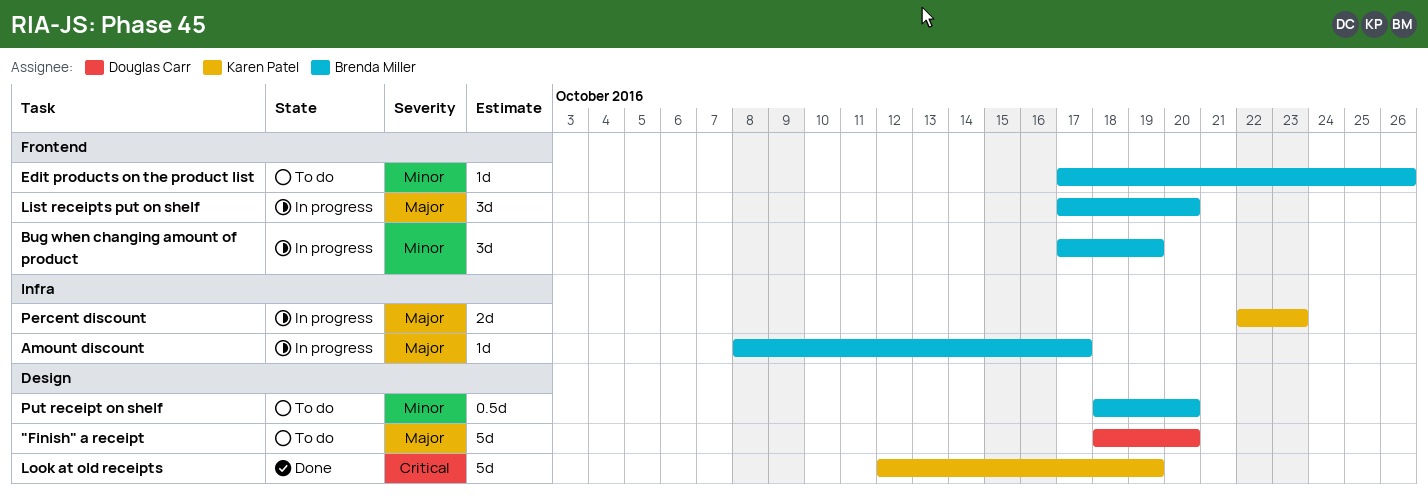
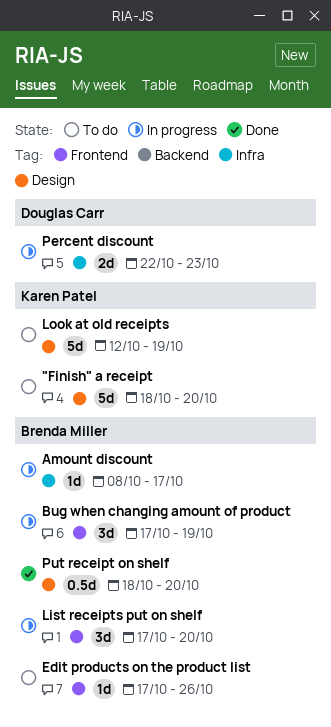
"Finish" a receipt, owner: Douglas Carr -> Karen Patel
Look at old receipts, status: Done -> To do
Percent discount, owner: Karen Patel -> Douglas Carr
Put receipt on shelf, status: To do -> Done

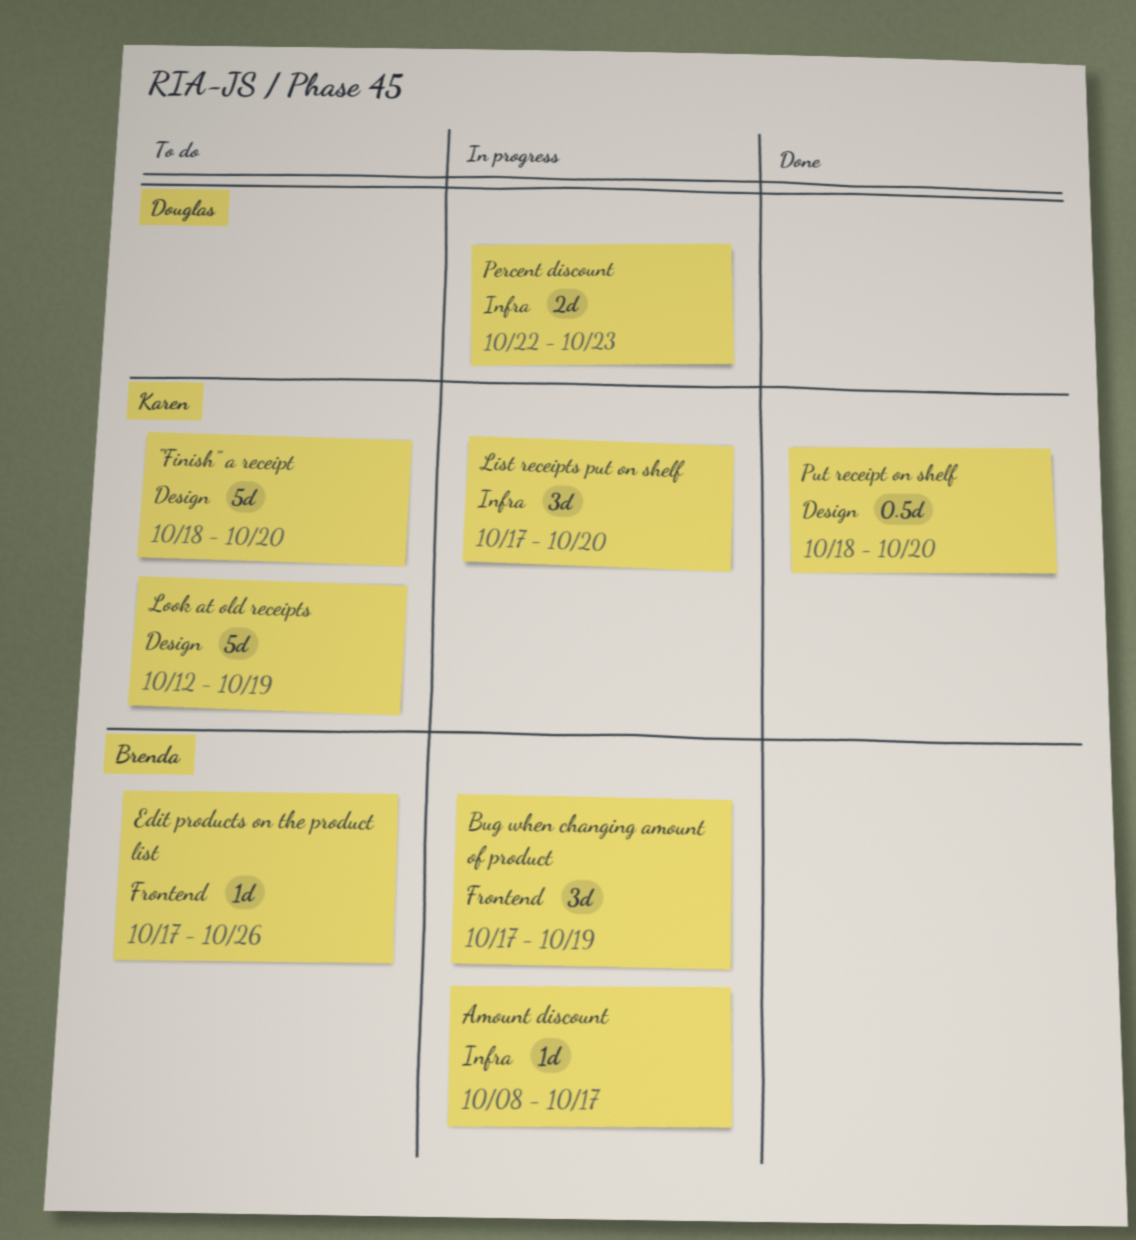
List receipts put on shelf, owner: Brenda Miller -> Karen Patel
List receipts put on shelf, label: Frontend -> Infra
Put receipt on shelf, owner: Brenda Miller -> Karen Patel

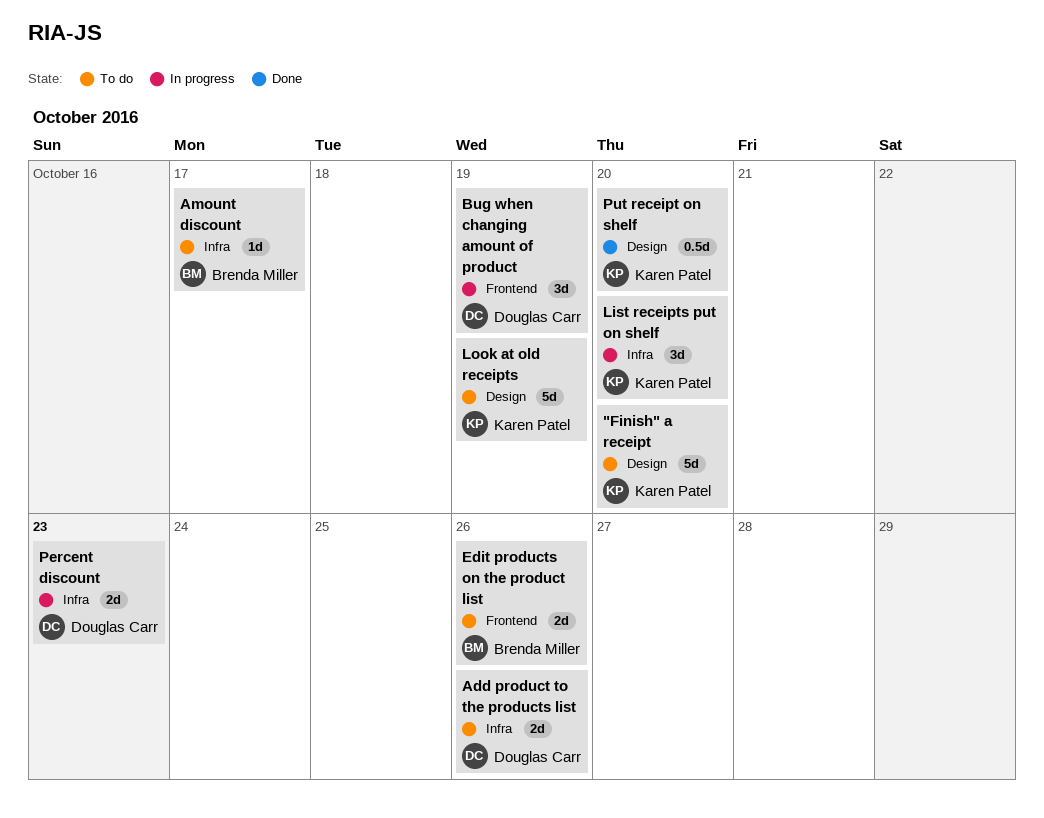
Add product to the products list: none -> present
Amount discount, status: In progress -> To do
Bug when changing amount of product, owner: Brenda Miller -> Douglas Carr
Edit products on the product list, estimate: 1d -> 2d

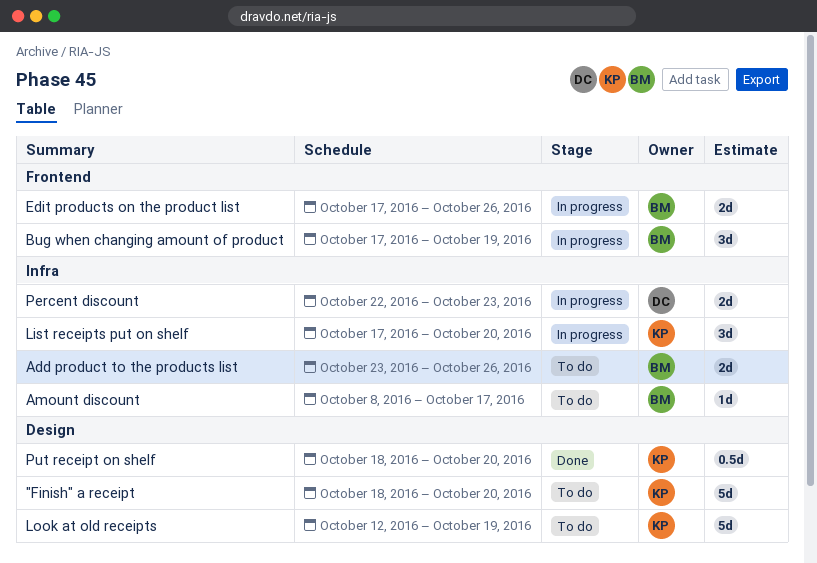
Add product to the products list, owner: Douglas Carr -> Brenda Miller
Bug when changing amount of product, owner: Douglas Carr -> Brenda Miller
Edit products on the product list, status: To do -> In progress

